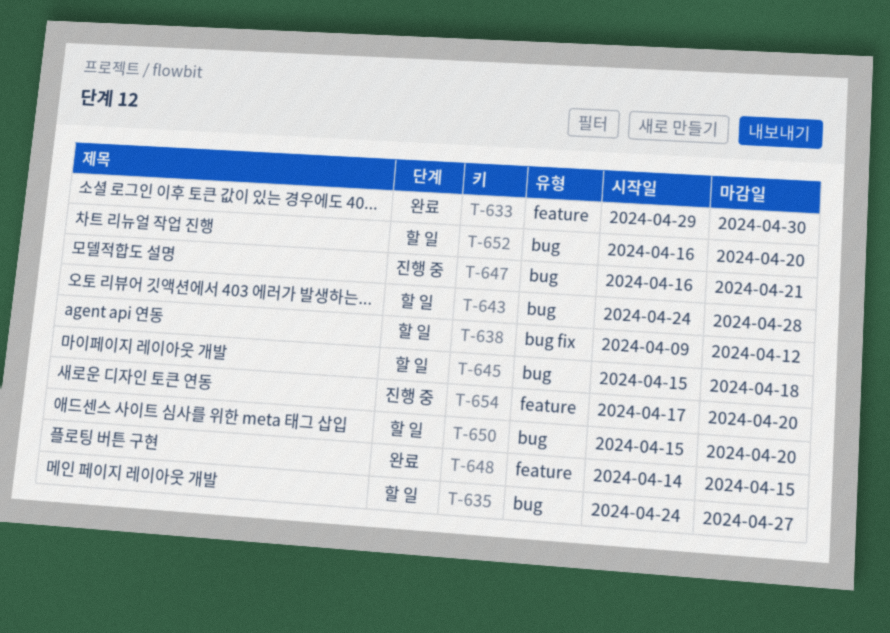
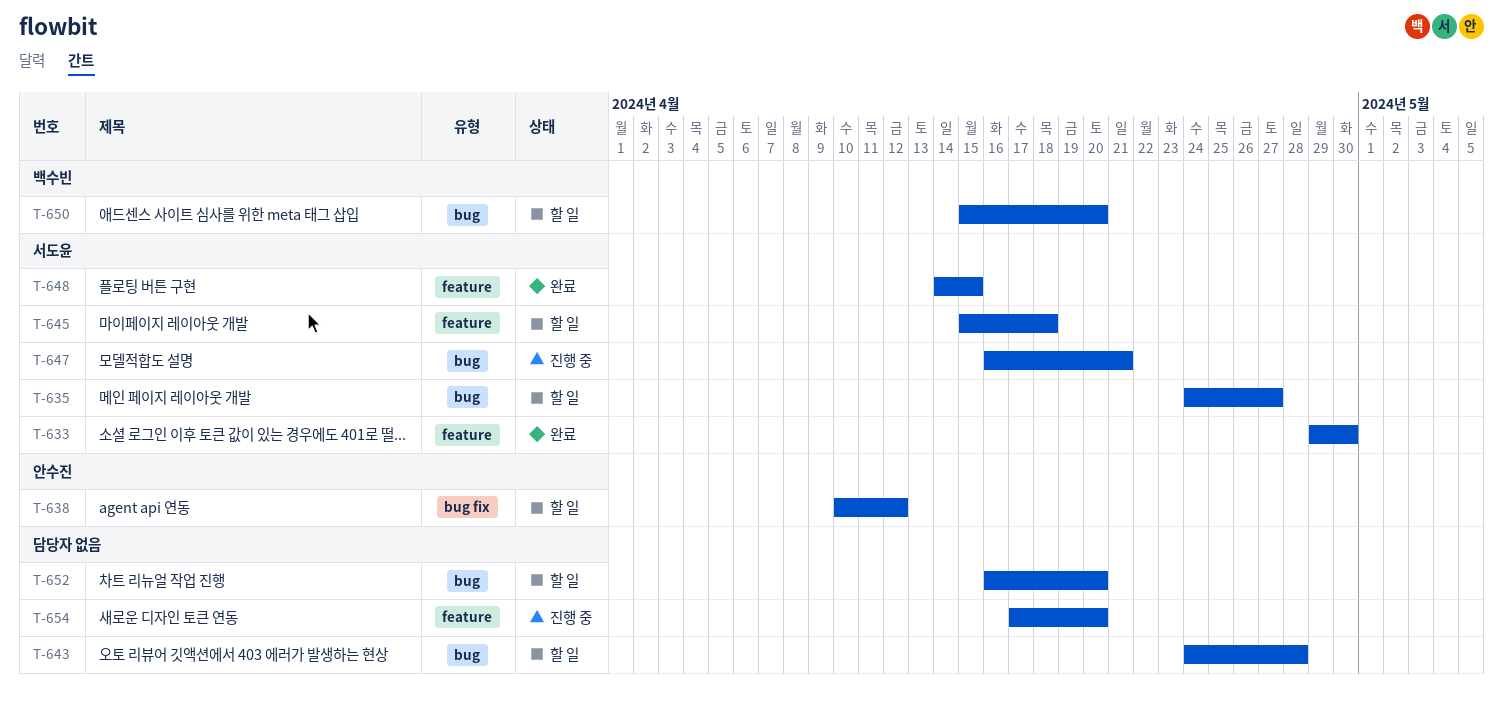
T-638, start: Apr 9 -> Apr 10
T-645, label: bug -> feature

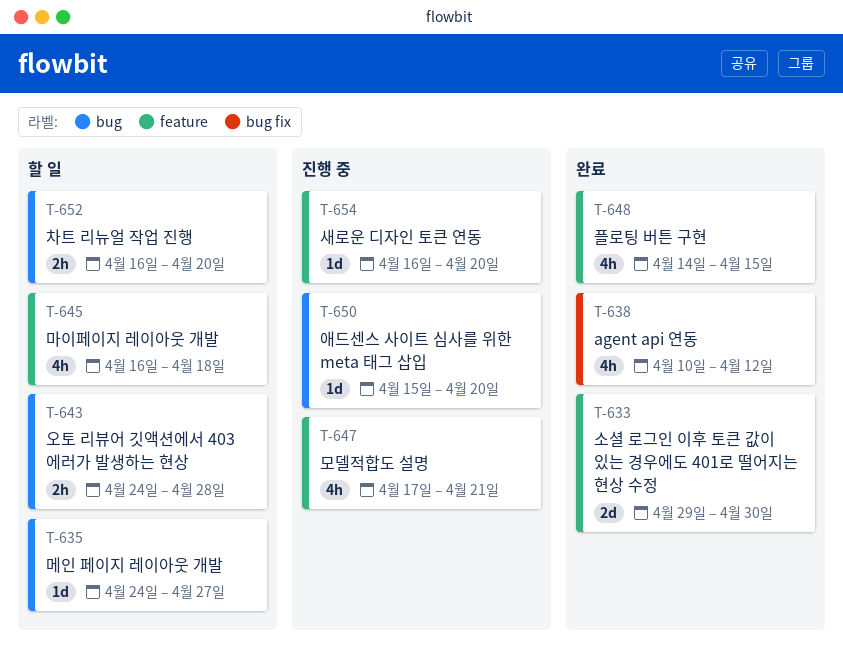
T-638, status: 할 일 -> 완료
T-645, start: Apr 15 -> Apr 16
T-647, label: bug -> feature
T-647, start: Apr 16 -> Apr 17
T-650, status: 할 일 -> 진행 중
T-654, start: Apr 17 -> Apr 16

